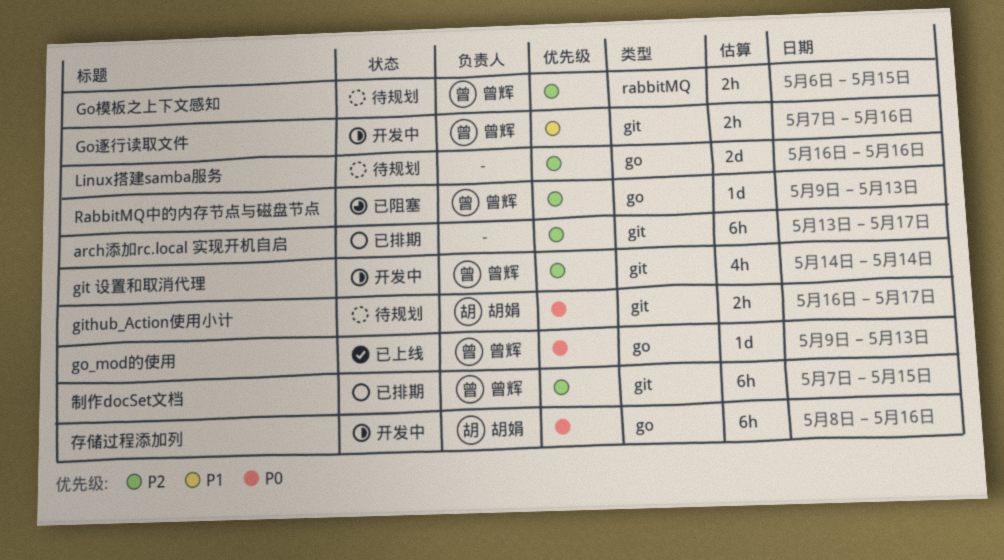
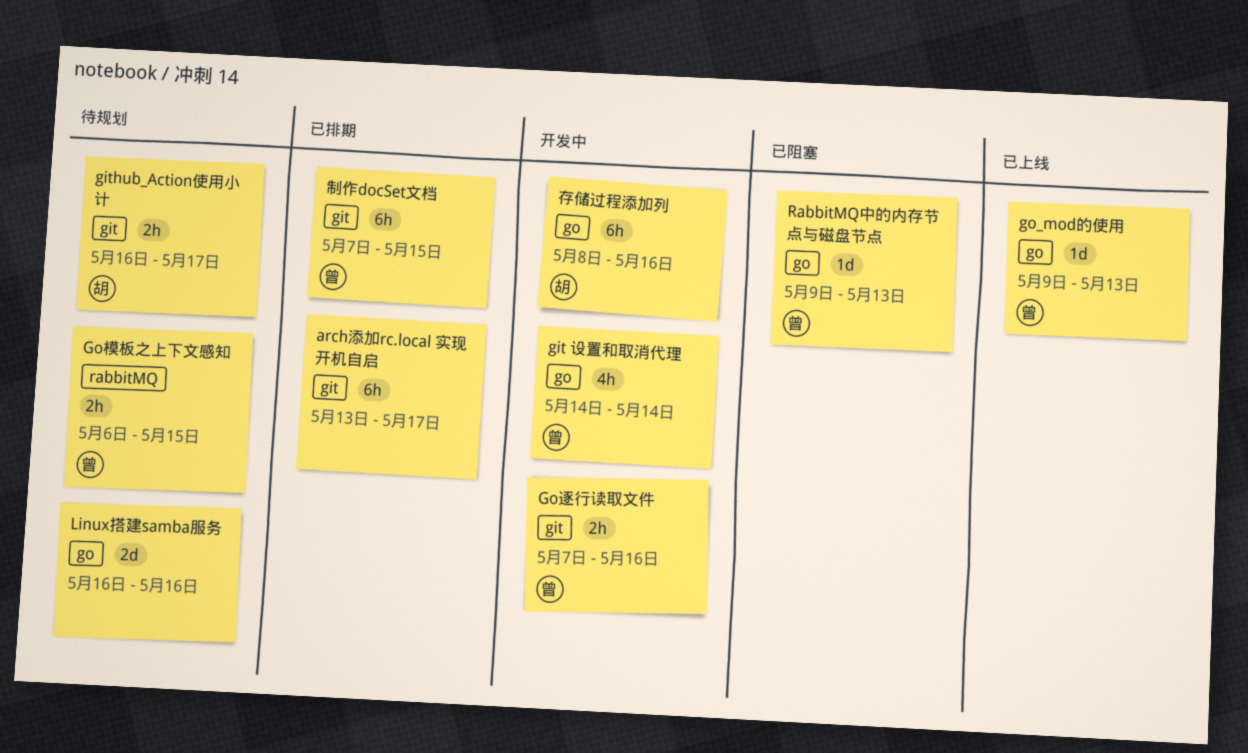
git 设置和取消代理, label: git -> go

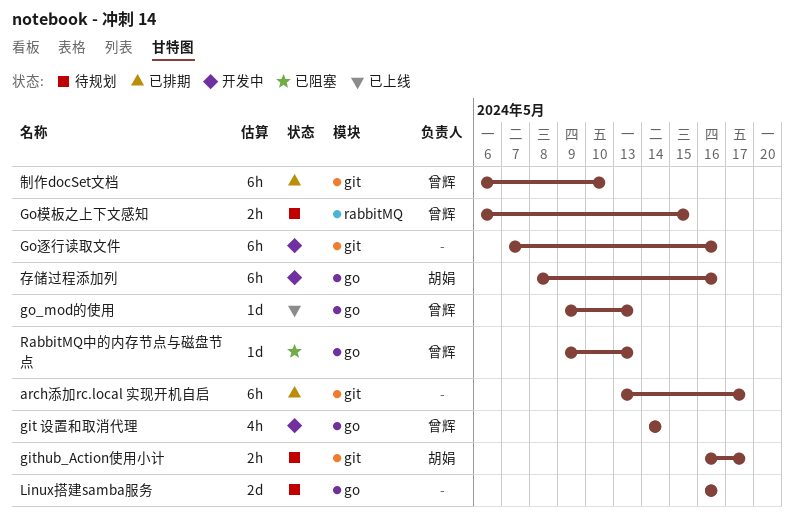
Go逐行读取文件, owner: 曾辉 -> none
Go逐行读取文件, estimate: 2h -> 6h
制作docSet文档, start: May 7 -> May 6
制作docSet文档, due: May 15 -> May 10

